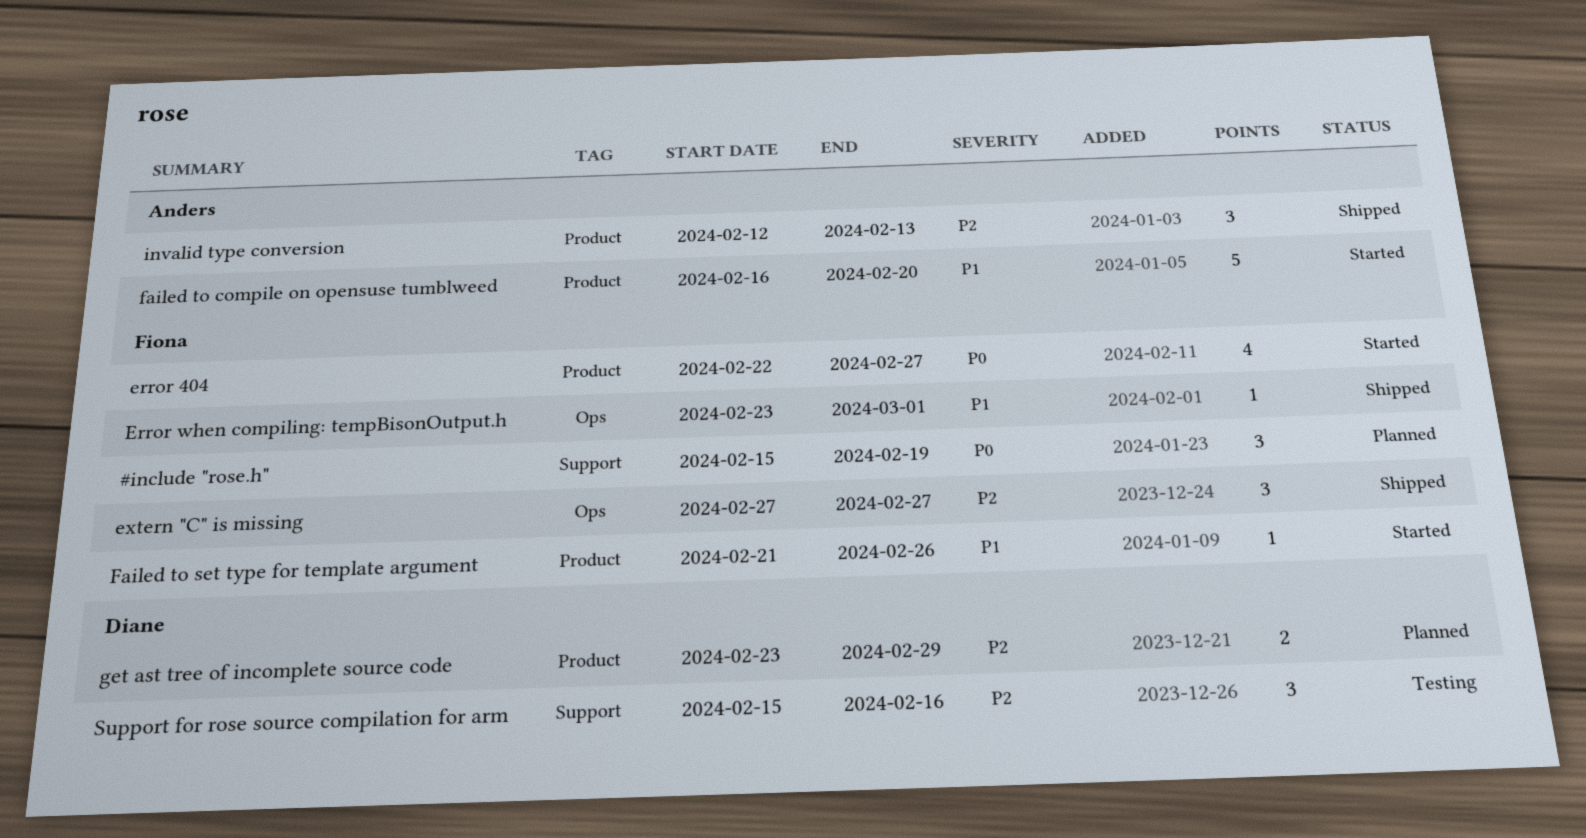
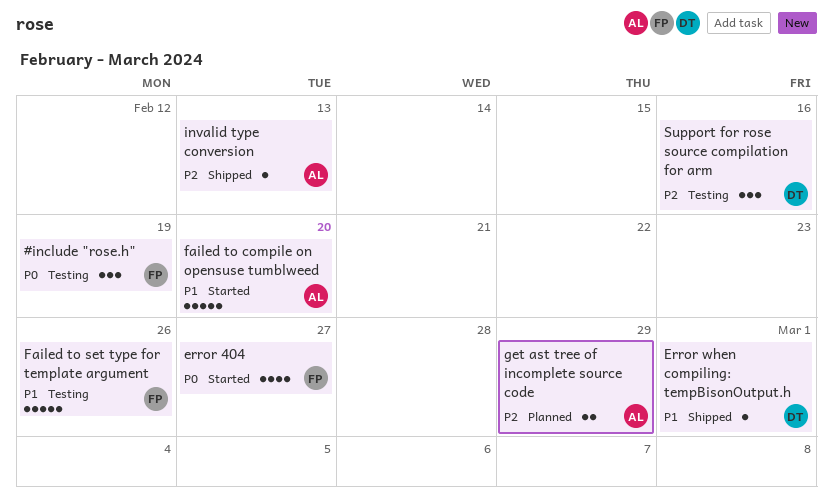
#include "rose.h", status: Planned -> Testing
Error when compiling: tempBisonOutput.h, owner: Fiona -> Diane
extern "C" is missing: present -> none
Failed to set type for template argument, status: Started -> Testing
Failed to set type for template argument, estimate: 1 -> 5
get ast tree of incomplete source code, owner: Diane -> Anders
invalid type conversion, estimate: 3 -> 1

